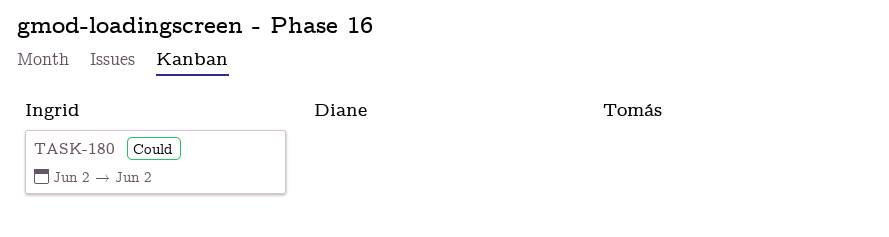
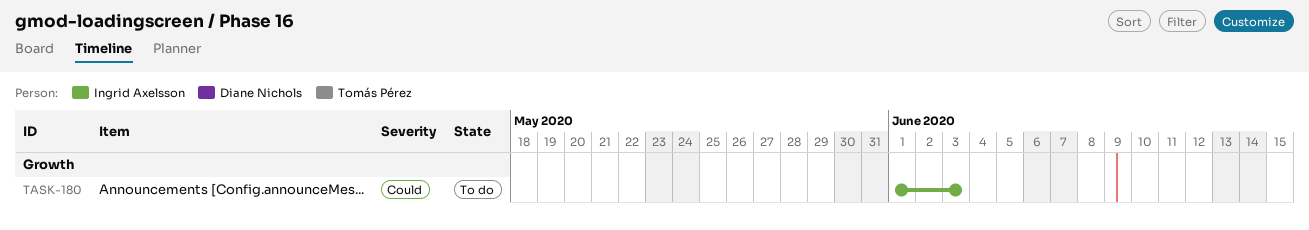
TASK-180, start: Jun 2 -> Jun 1
TASK-180, due: Jun 2 -> Jun 3

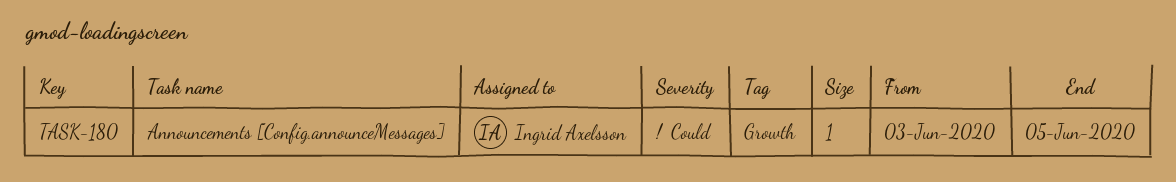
TASK-180, start: Jun 1 -> Jun 3
TASK-180, due: Jun 3 -> Jun 5

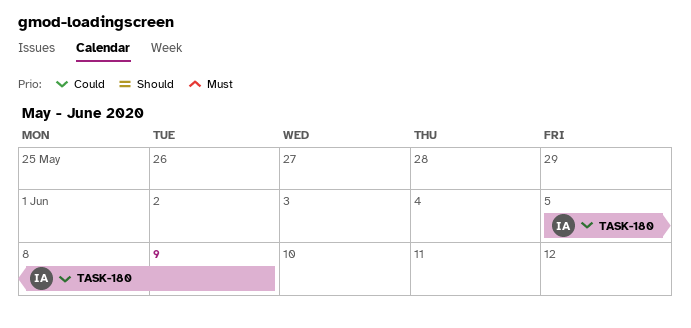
TASK-180, start: Jun 3 -> Jun 5
TASK-180, due: Jun 5 -> Jun 9

